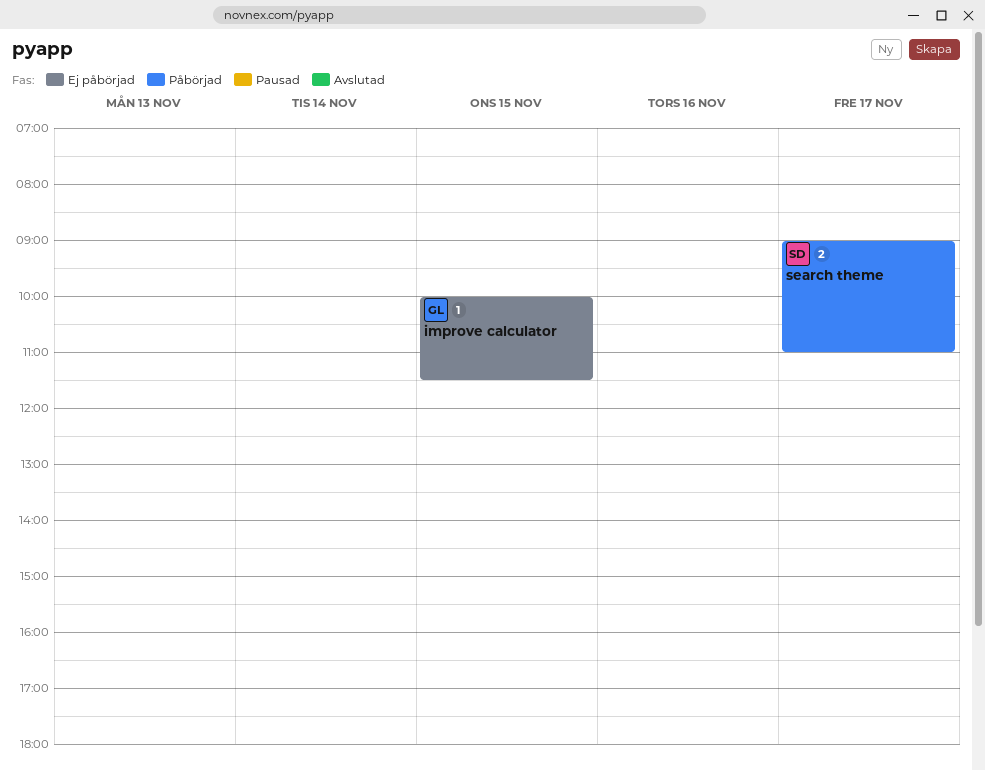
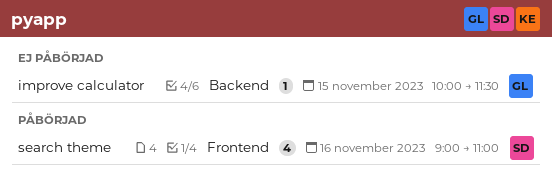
search theme, estimate: 2 -> 4
search theme, day: Nov 17 -> Nov 16

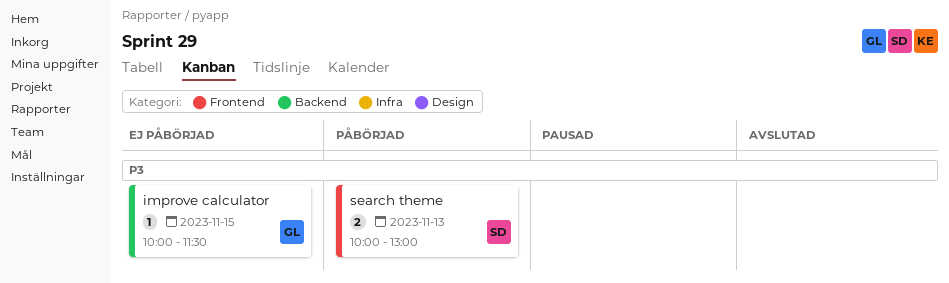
search theme, estimate: 4 -> 2
search theme, day: Nov 16 -> Nov 13
search theme, begins: 09:00 -> 10:00
search theme, ends: 11:00 -> 13:00

